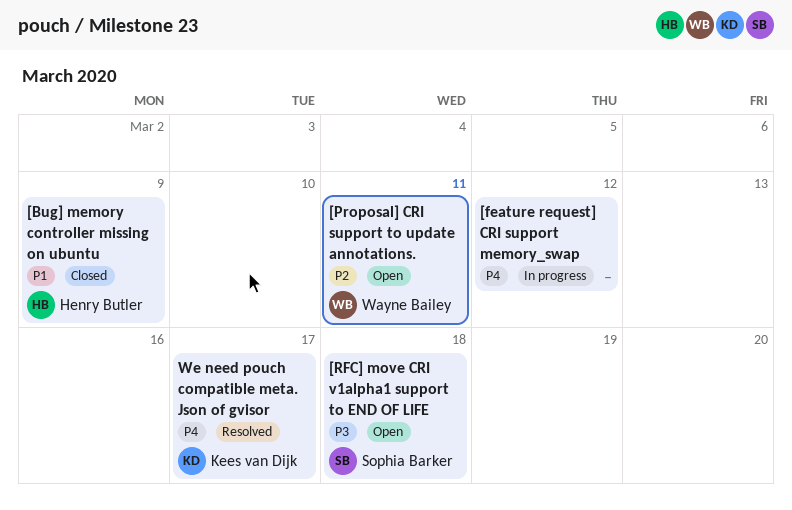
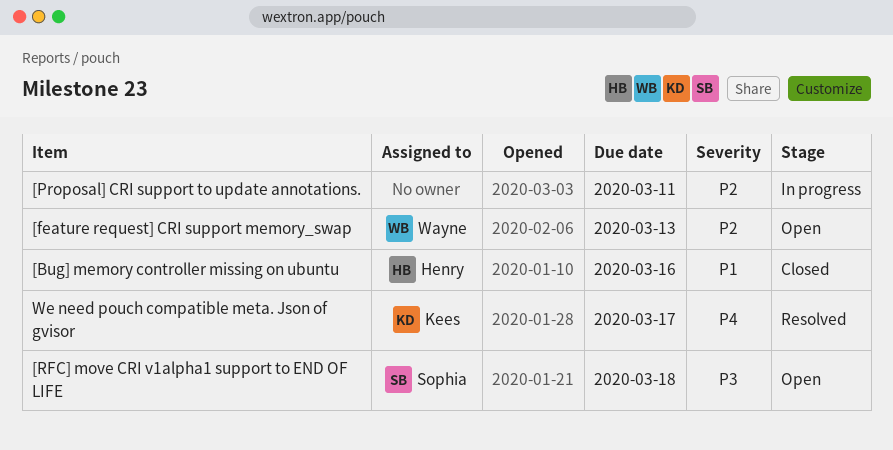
[Bug] memory controller missing on ubuntu, due: Mar 9 -> Mar 16
[feature request] CRI support memory_swap, status: In progress -> Open
[feature request] CRI support memory_swap, owner: none -> Wayne Bailey
[feature request] CRI support memory_swap, priority: P4 -> P2
[feature request] CRI support memory_swap, due: Mar 12 -> Mar 13
[Proposal] CRI support to update annotations., status: Open -> In progress
[Proposal] CRI support to update annotations., owner: Wayne Bailey -> none

